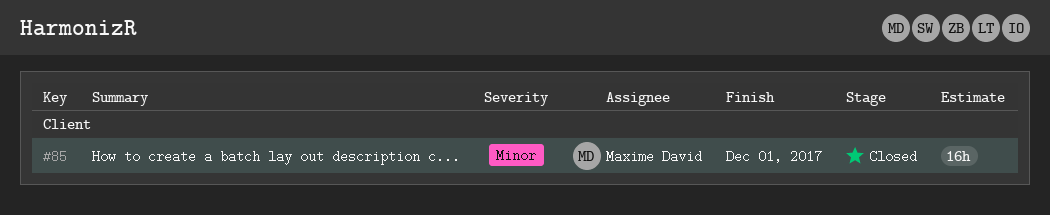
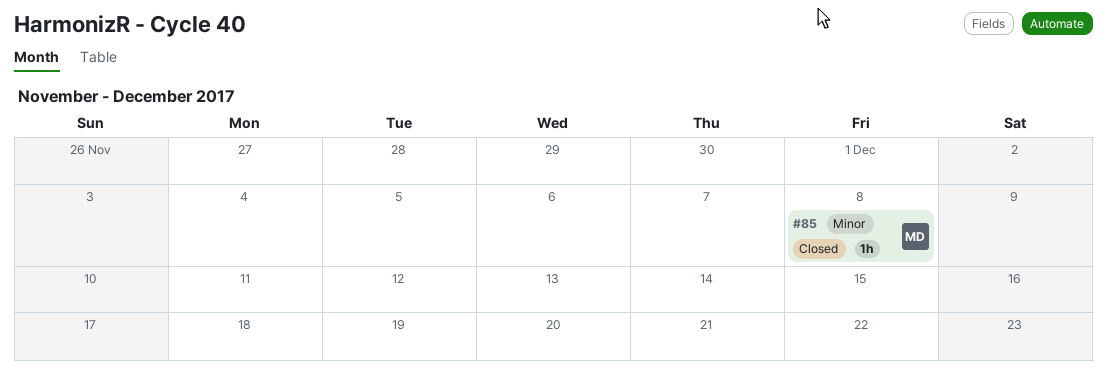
#85, estimate: 16h -> 1h
#85, due: Dec 1 -> Dec 8

